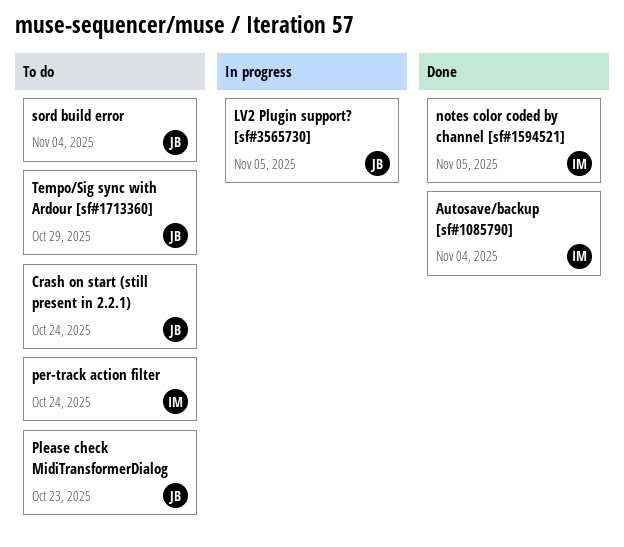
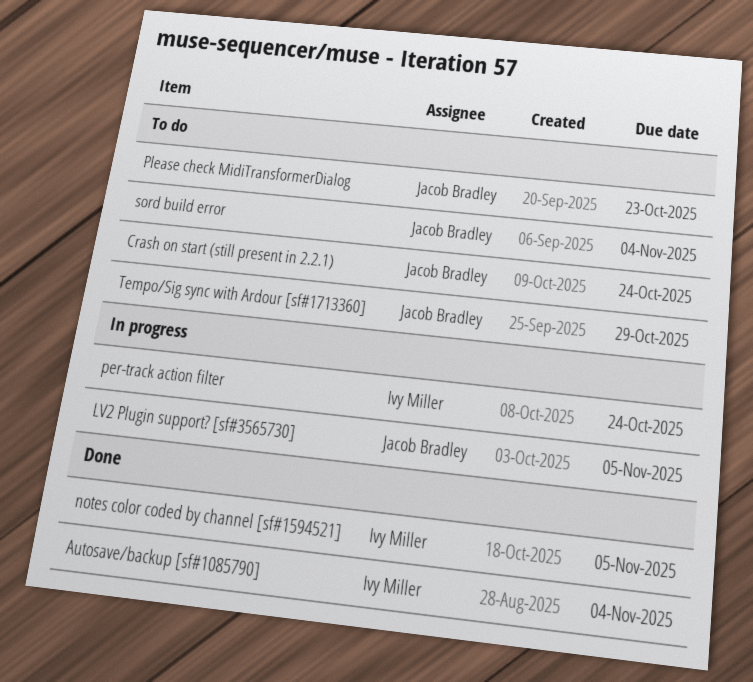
per-track action filter, status: To do -> In progress

